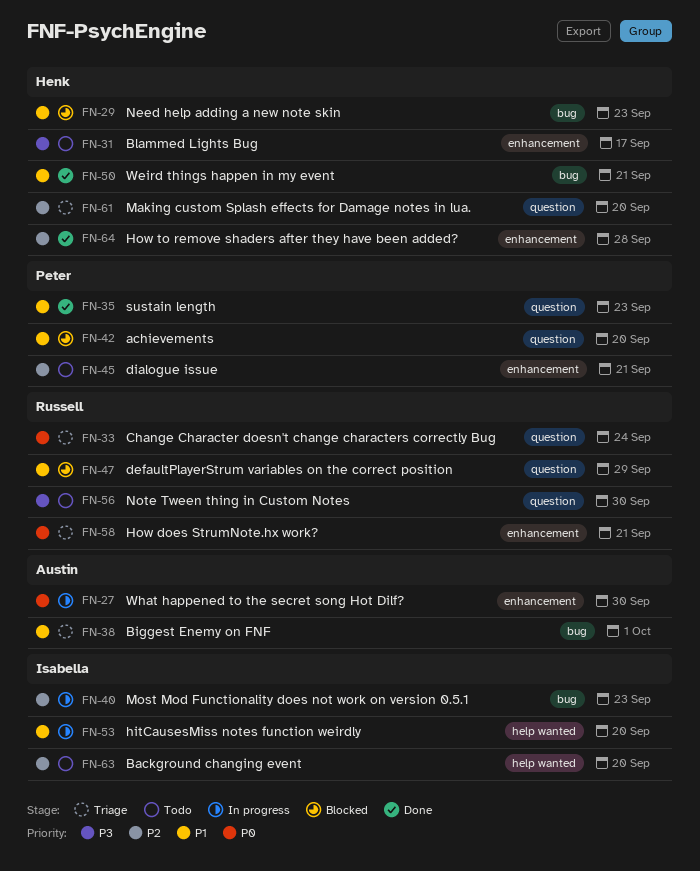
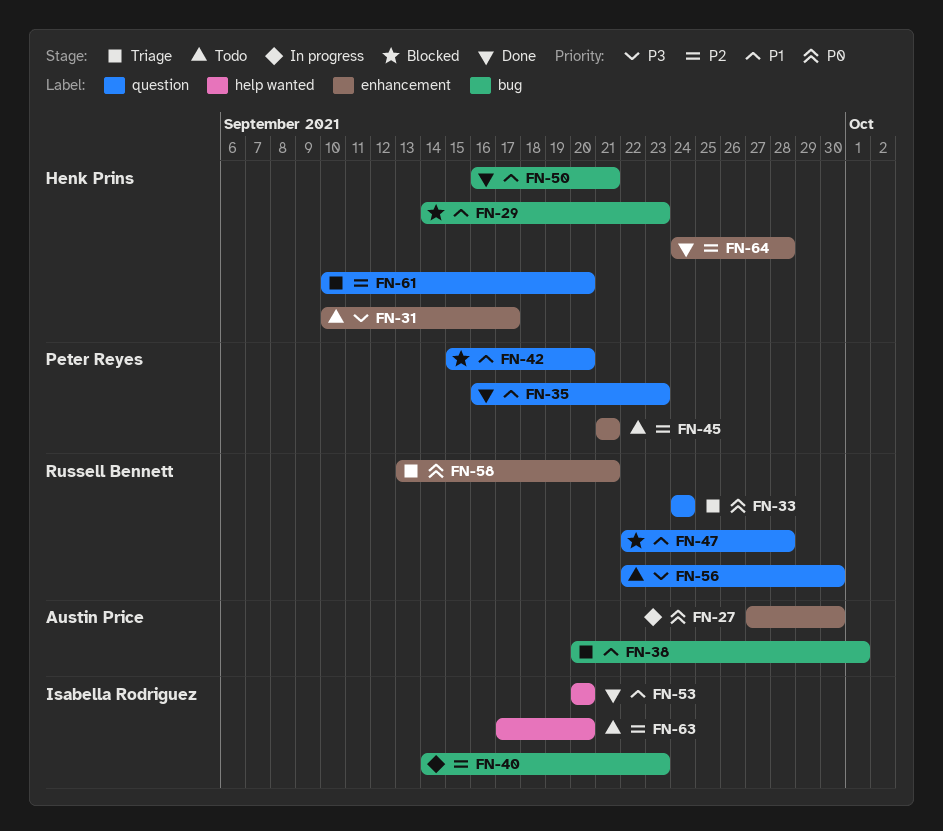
FN-47, due: Sep 29 -> Sep 28
FN-53, status: In progress -> Done

